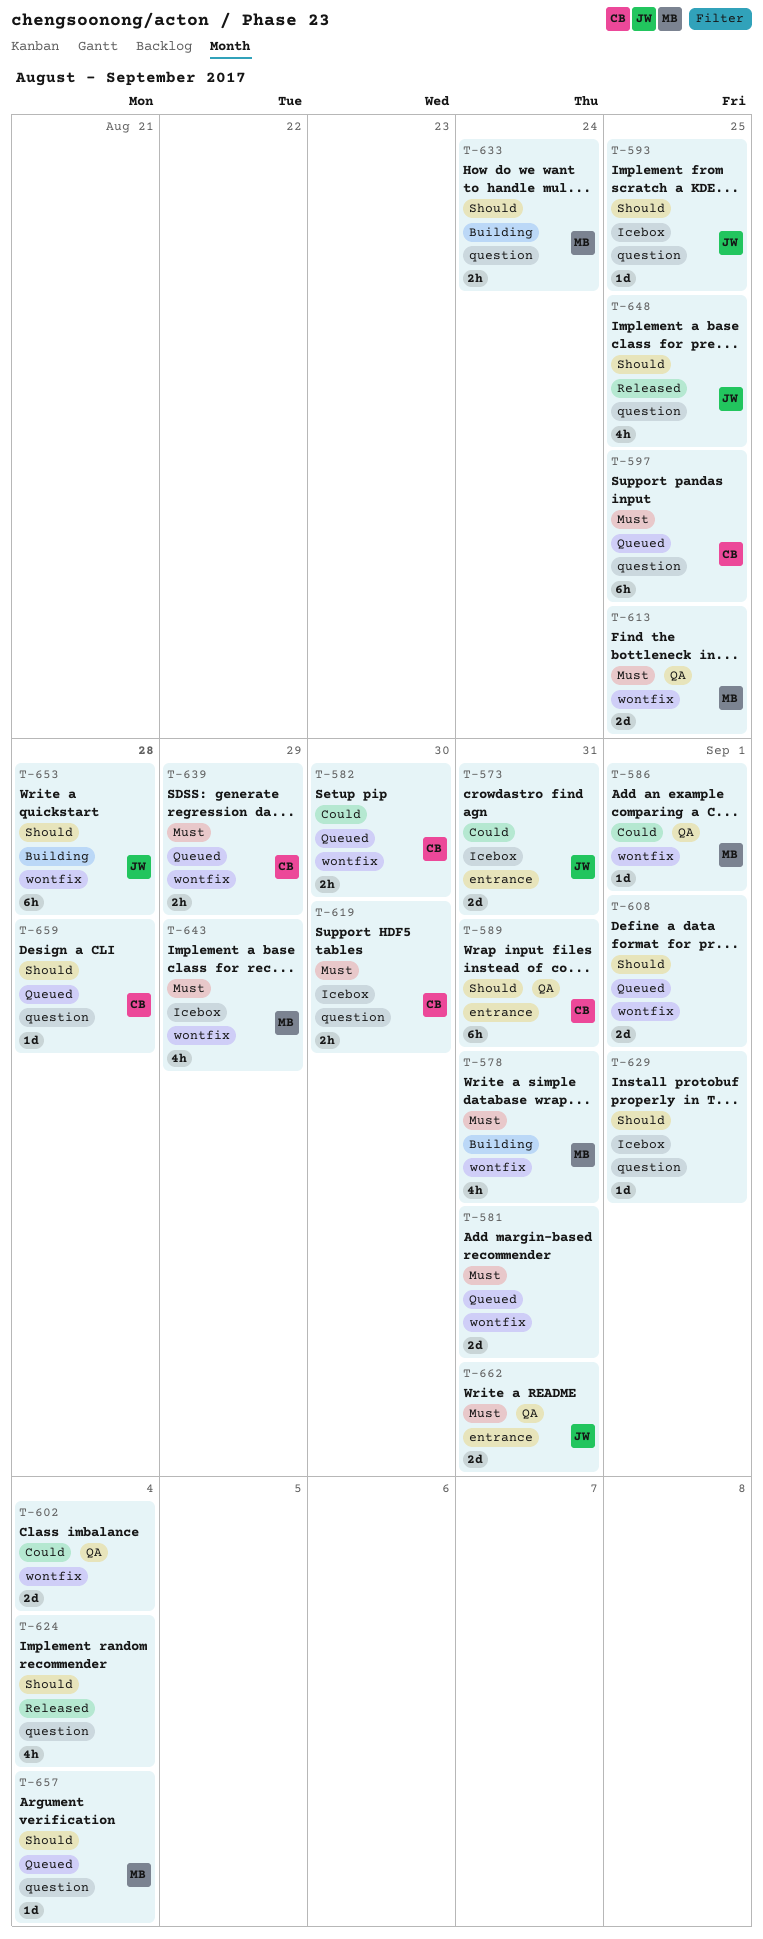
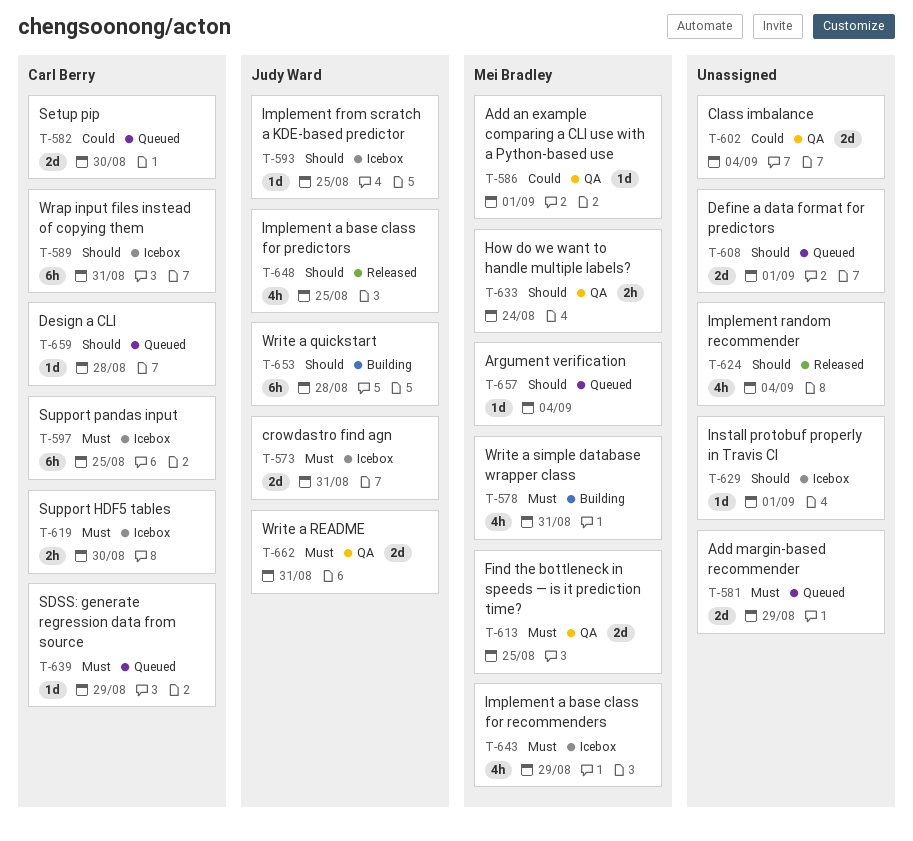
T-573, priority: Could -> Must
T-581, due: Aug 31 -> Aug 29
T-582, estimate: 2h -> 2d
T-589, status: QA -> Icebox
T-597, status: Queued -> Icebox
T-633, status: Building -> QA
T-639, estimate: 2h -> 1d

